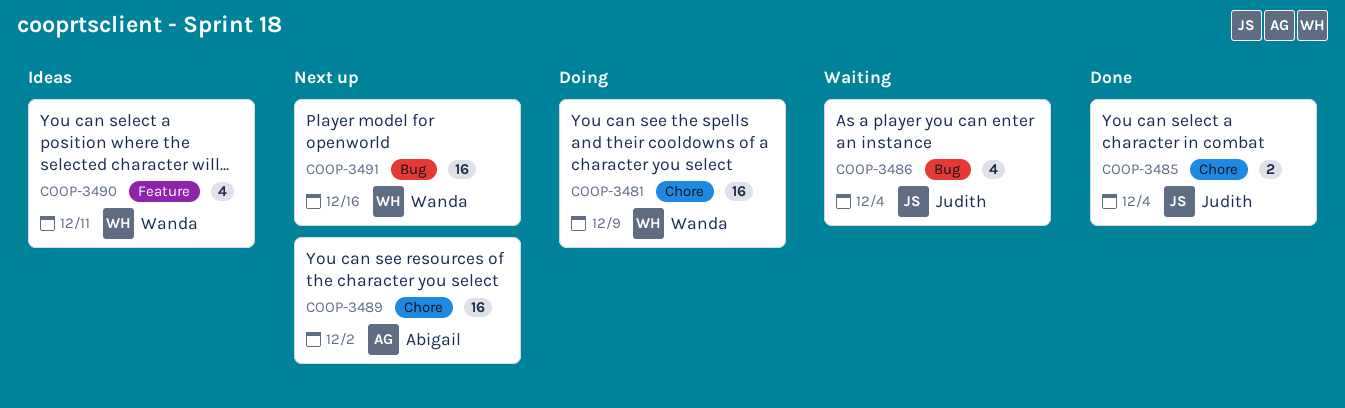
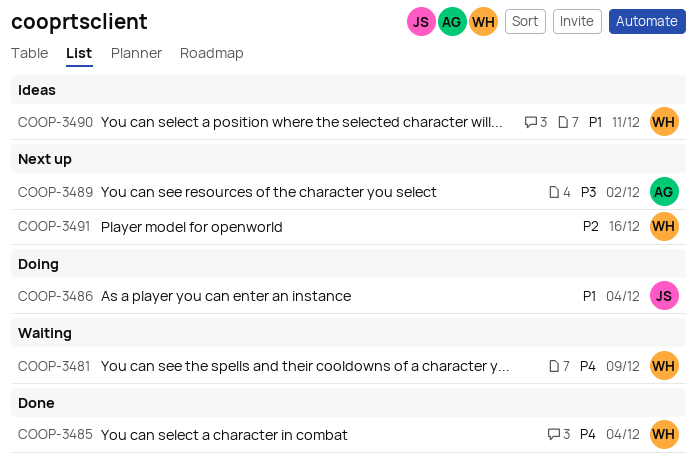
COOP-3481, status: Doing -> Waiting
COOP-3485, owner: Judith -> Wanda
COOP-3486, status: Waiting -> Doing

